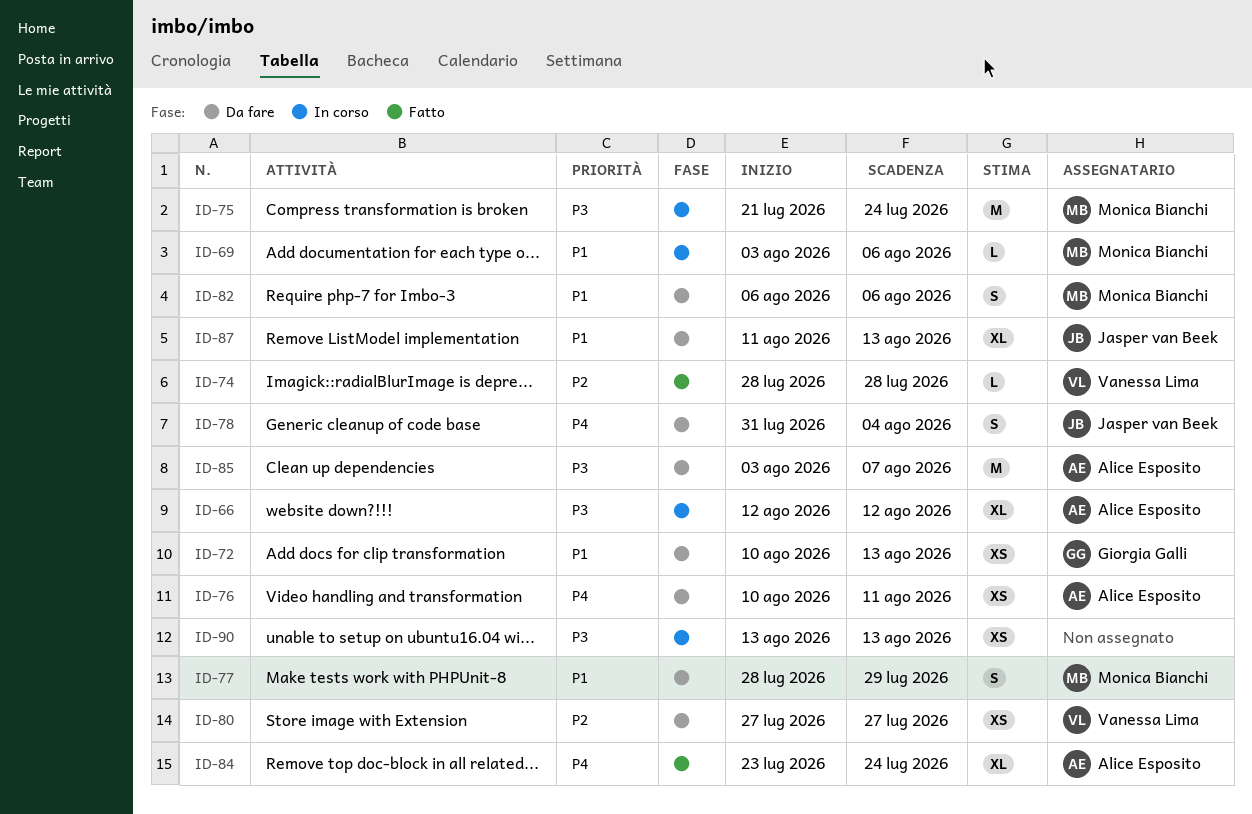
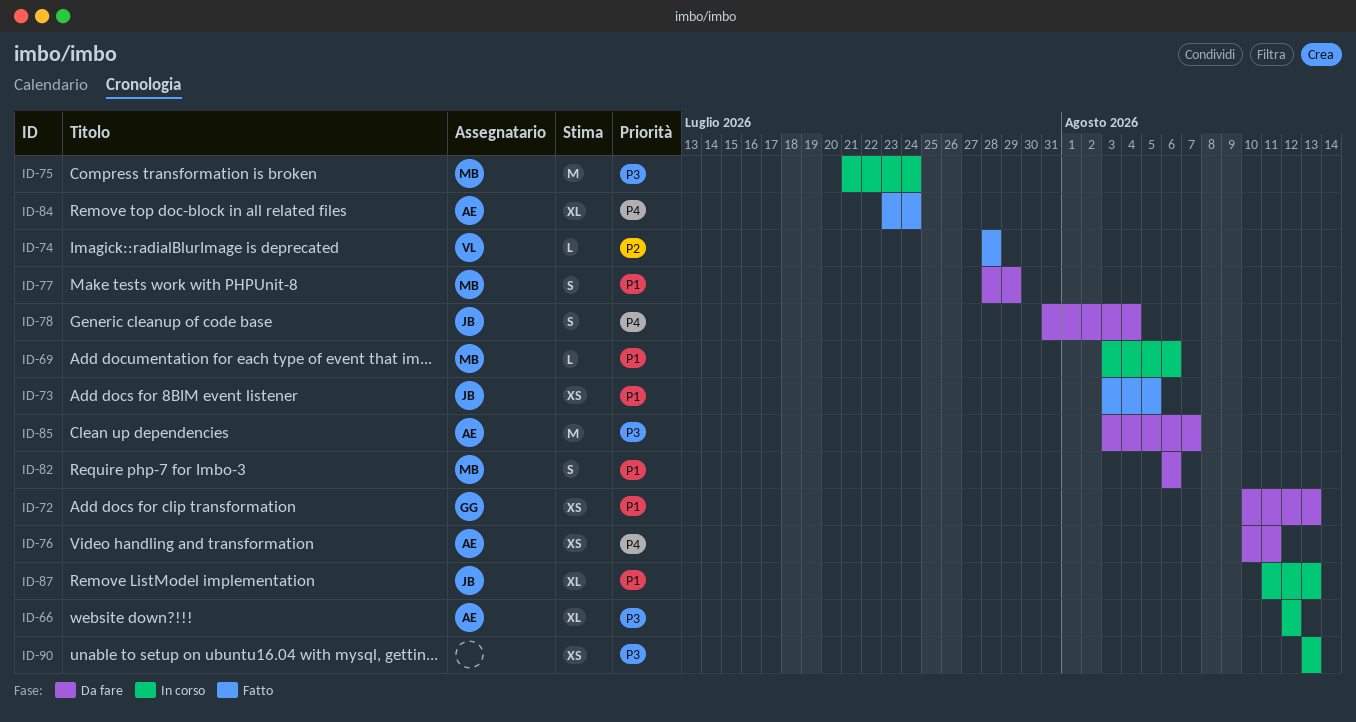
ID-73: none -> present
ID-80: present -> none
ID-87, status: Da fare -> In corso

